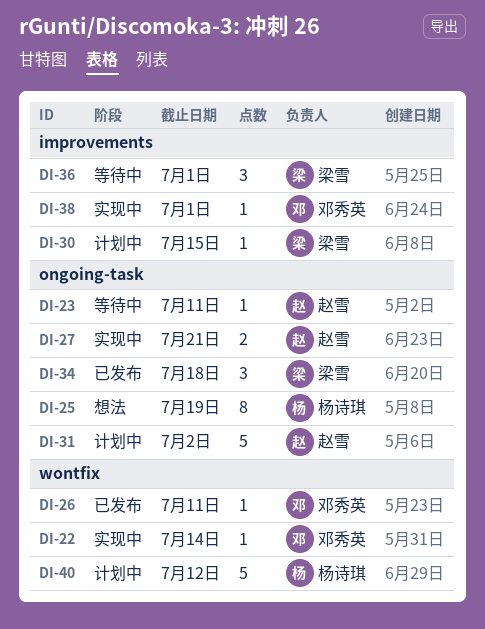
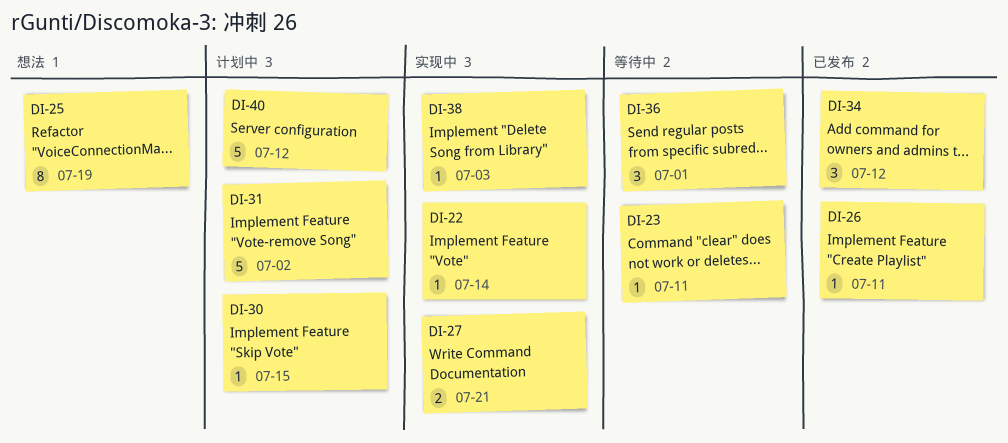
DI-34, due: Jul 18 -> Jul 12
DI-38, due: Jul 1 -> Jul 3

